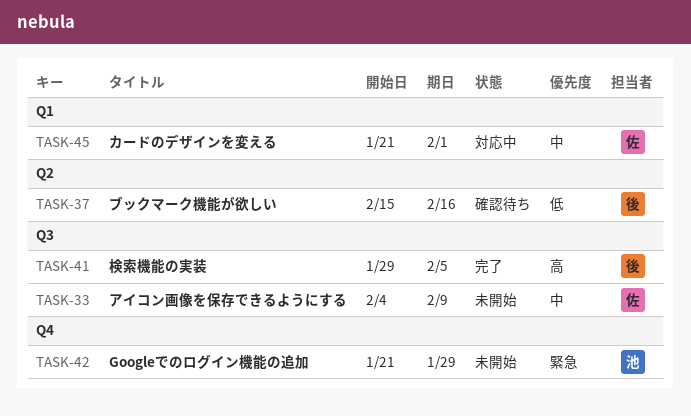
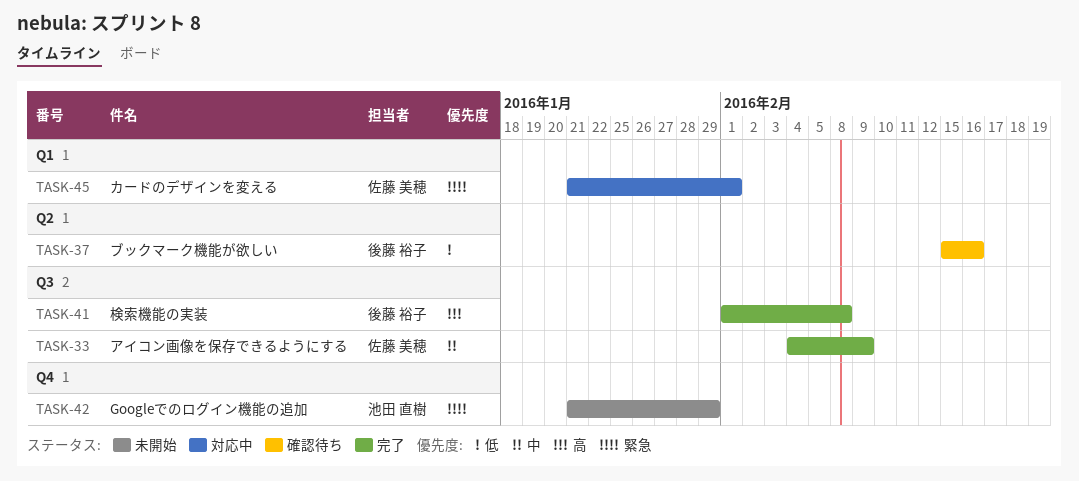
TASK-33, status: 未開始 -> 完了
TASK-41, start: Jan 29 -> Feb 1
TASK-41, due: Feb 5 -> Feb 8
TASK-45, priority: 中 -> 緊急

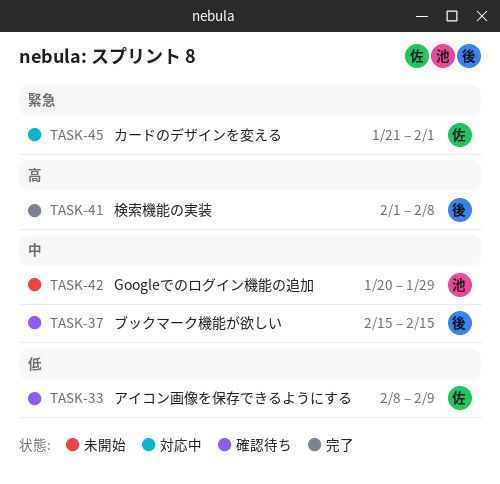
TASK-33, status: 完了 -> 確認待ち
TASK-33, priority: 中 -> 低
TASK-33, start: Feb 4 -> Feb 8
TASK-37, priority: 低 -> 中
TASK-37, due: Feb 16 -> Feb 15
TASK-42, priority: 緊急 -> 中
TASK-42, start: Jan 21 -> Jan 20

